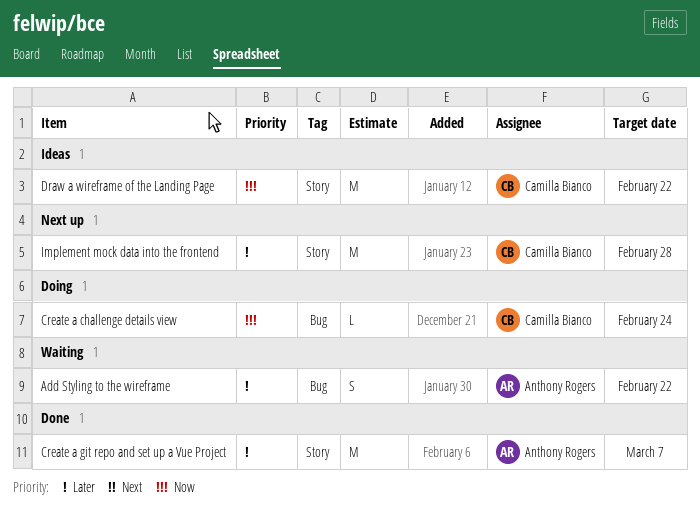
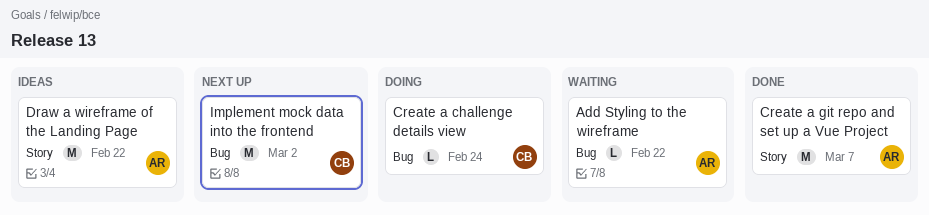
Add Styling to the wireframe, estimate: S -> L
Draw a wireframe of the Landing Page, owner: Camilla Bianco -> Anthony Rogers
Implement mock data into the frontend, label: Story -> Bug
Implement mock data into the frontend, due: Feb 28 -> Mar 2

